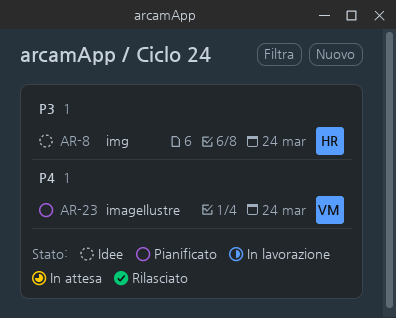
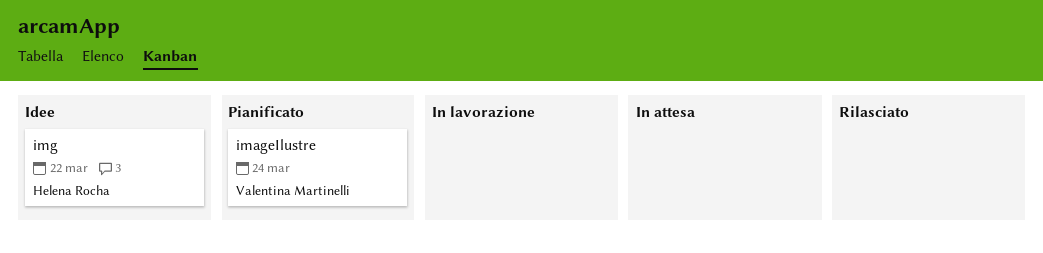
img, due: Mar 24 -> Mar 22

